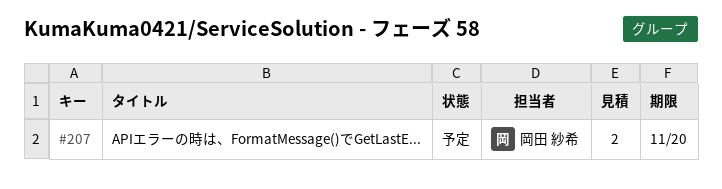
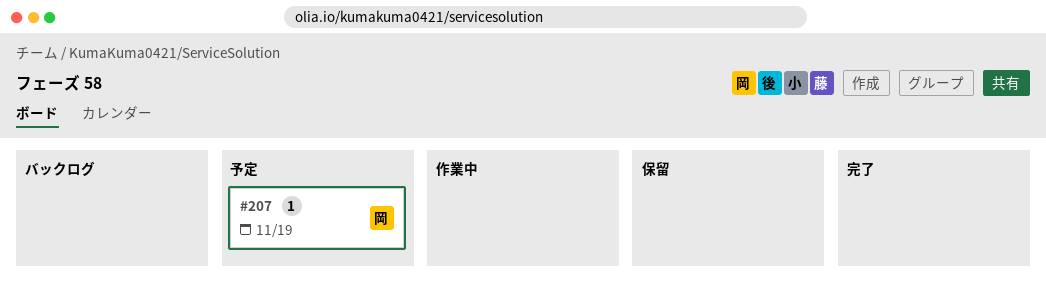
#207, estimate: 2 -> 1
#207, due: Nov 20 -> Nov 19

